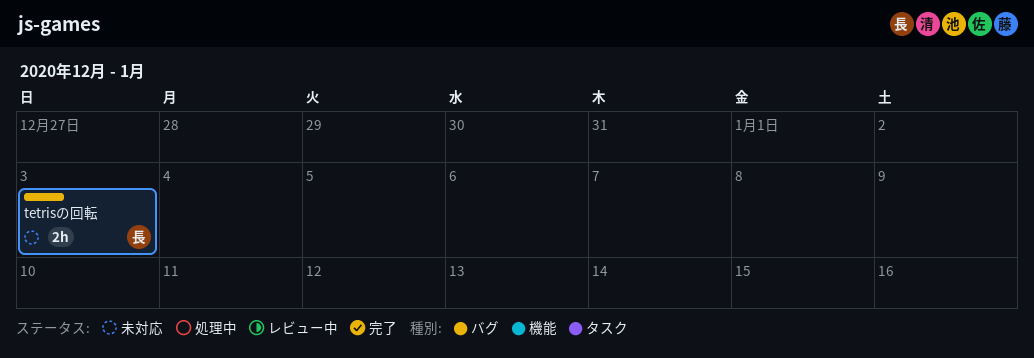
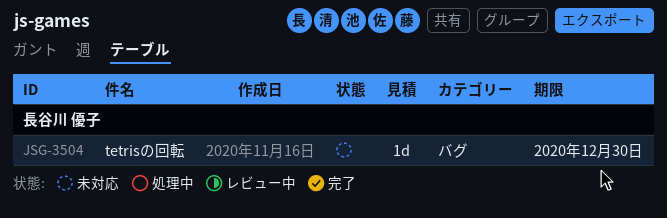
tetrisの回転, estimate: 2h -> 1d
tetrisの回転, due: Jan 3 -> Dec 30

